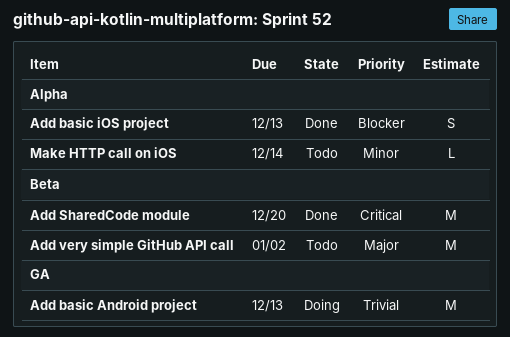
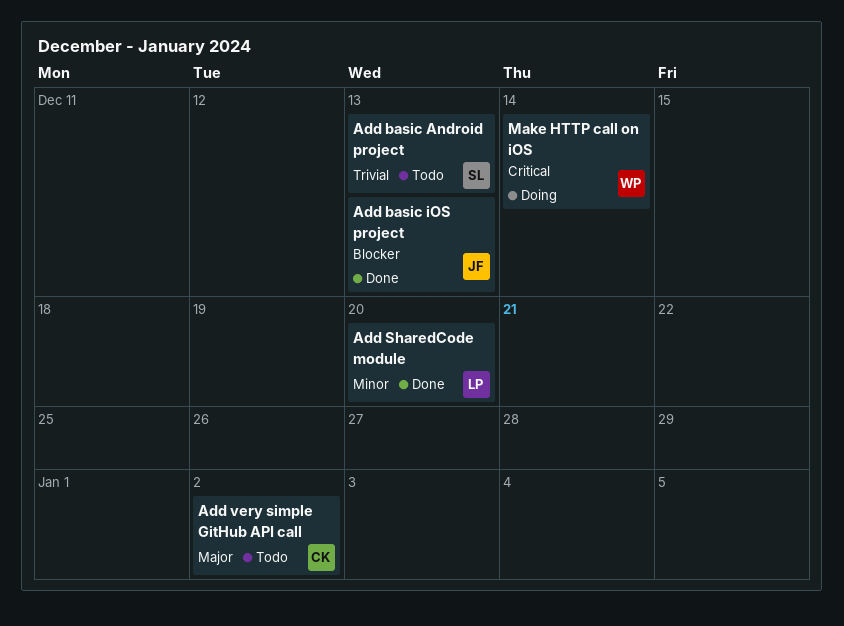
Add basic Android project, status: Doing -> Todo
Add SharedCode module, priority: Critical -> Minor
Make HTTP call on iOS, status: Todo -> Doing
Make HTTP call on iOS, priority: Minor -> Critical

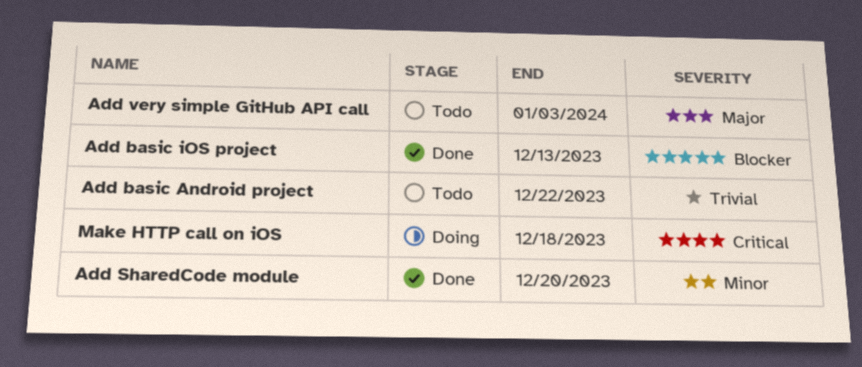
Add basic Android project, due: Dec 13 -> Dec 22
Add very simple GitHub API call, due: Jan 2 -> Jan 3
Make HTTP call on iOS, due: Dec 14 -> Dec 18

